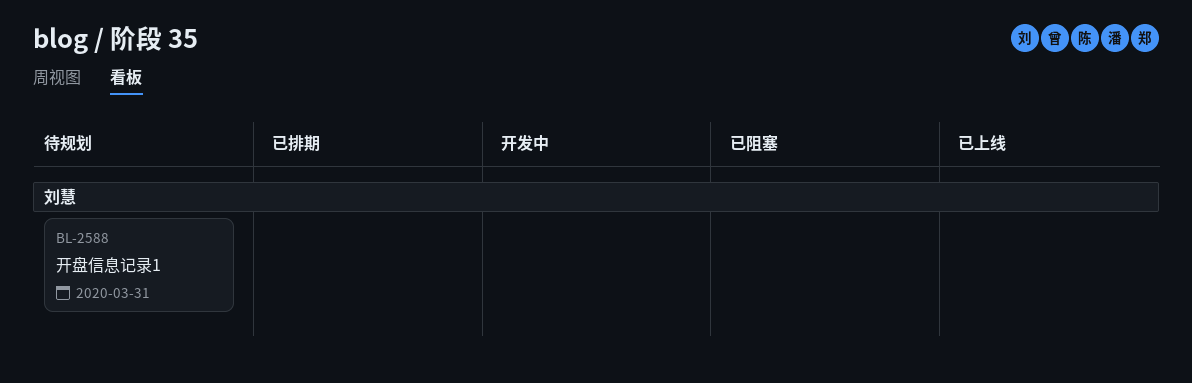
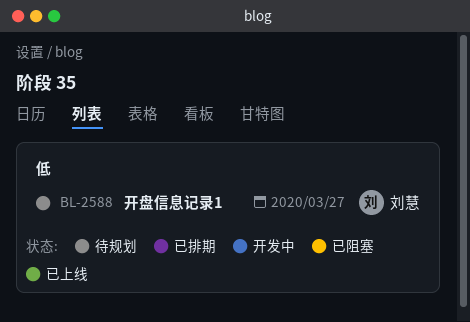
BL-2588, due: Mar 31 -> Mar 27

